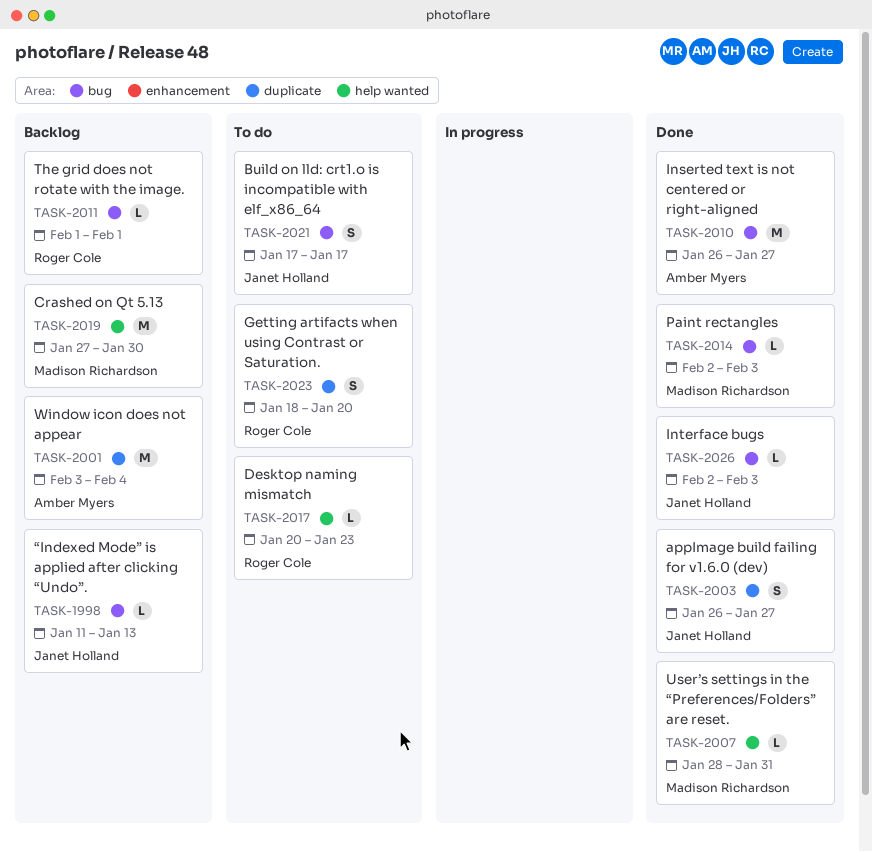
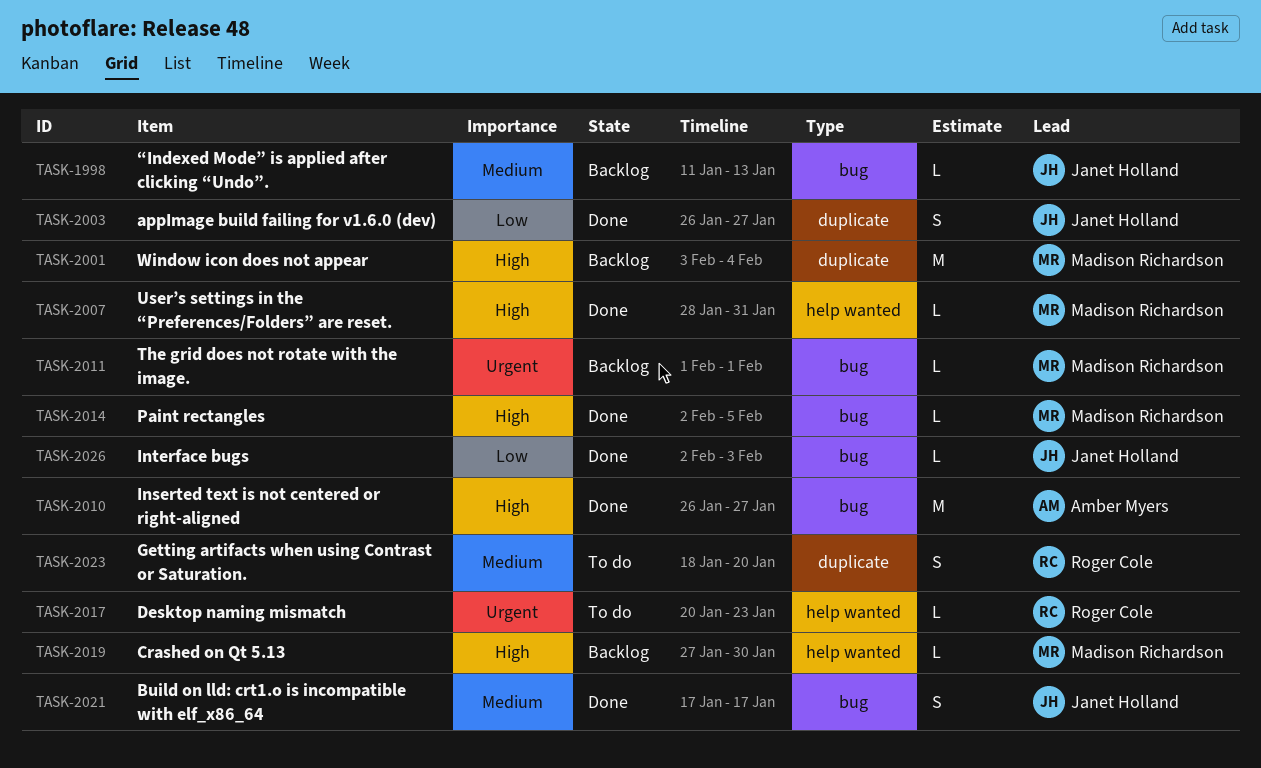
TASK-2001, owner: Amber Myers -> Madison Richardson
TASK-2011, owner: Roger Cole -> Madison Richardson
TASK-2014, due: Feb 3 -> Feb 5
TASK-2019, estimate: M -> L
TASK-2021, status: To do -> Done

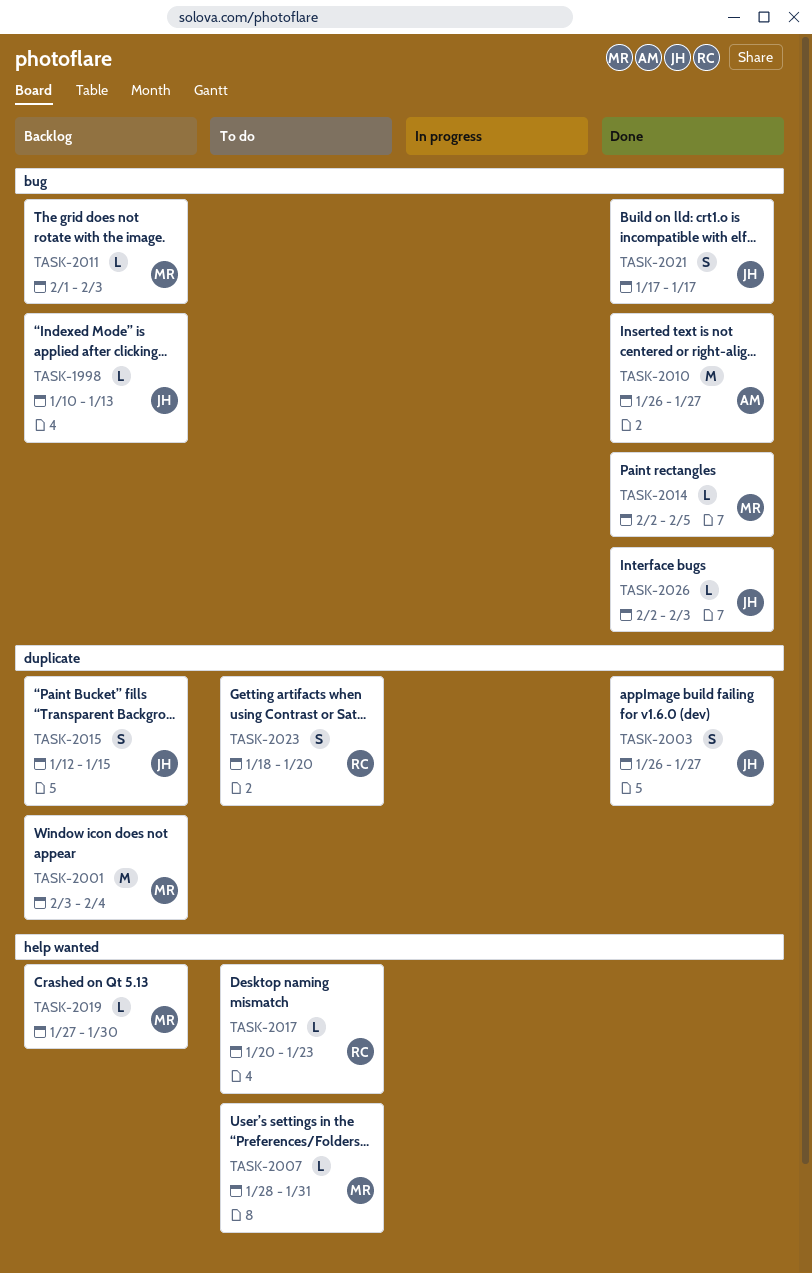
TASK-1998, start: Jan 11 -> Jan 10
TASK-2007, status: Done -> To do
TASK-2011, due: Feb 1 -> Feb 3
TASK-2015: none -> present

